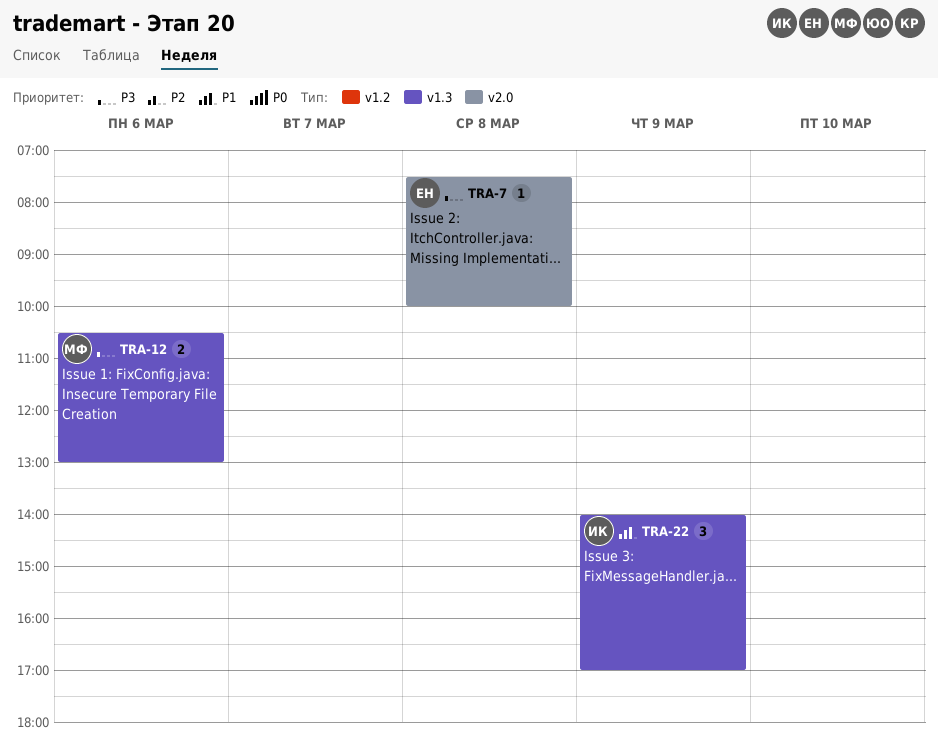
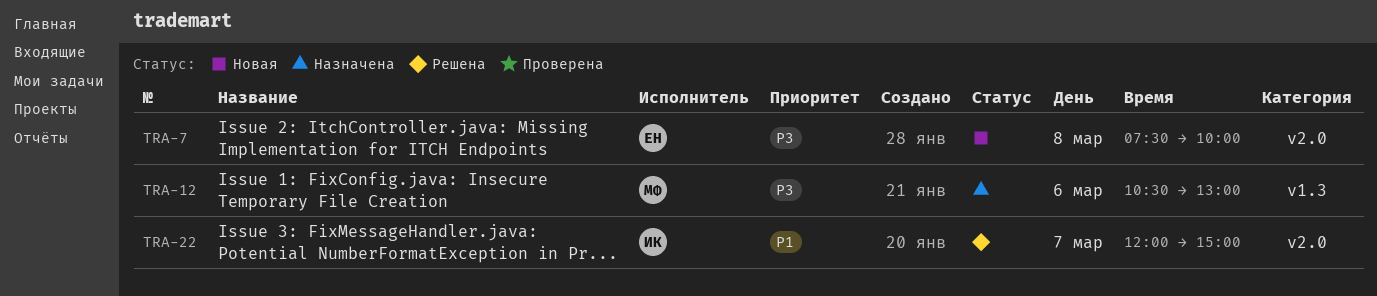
TRA-22, label: v1.3 -> v2.0
TRA-22, day: Mar 9 -> Mar 7
TRA-22, begins: 14:00 -> 12:00
TRA-22, ends: 17:00 -> 15:00

